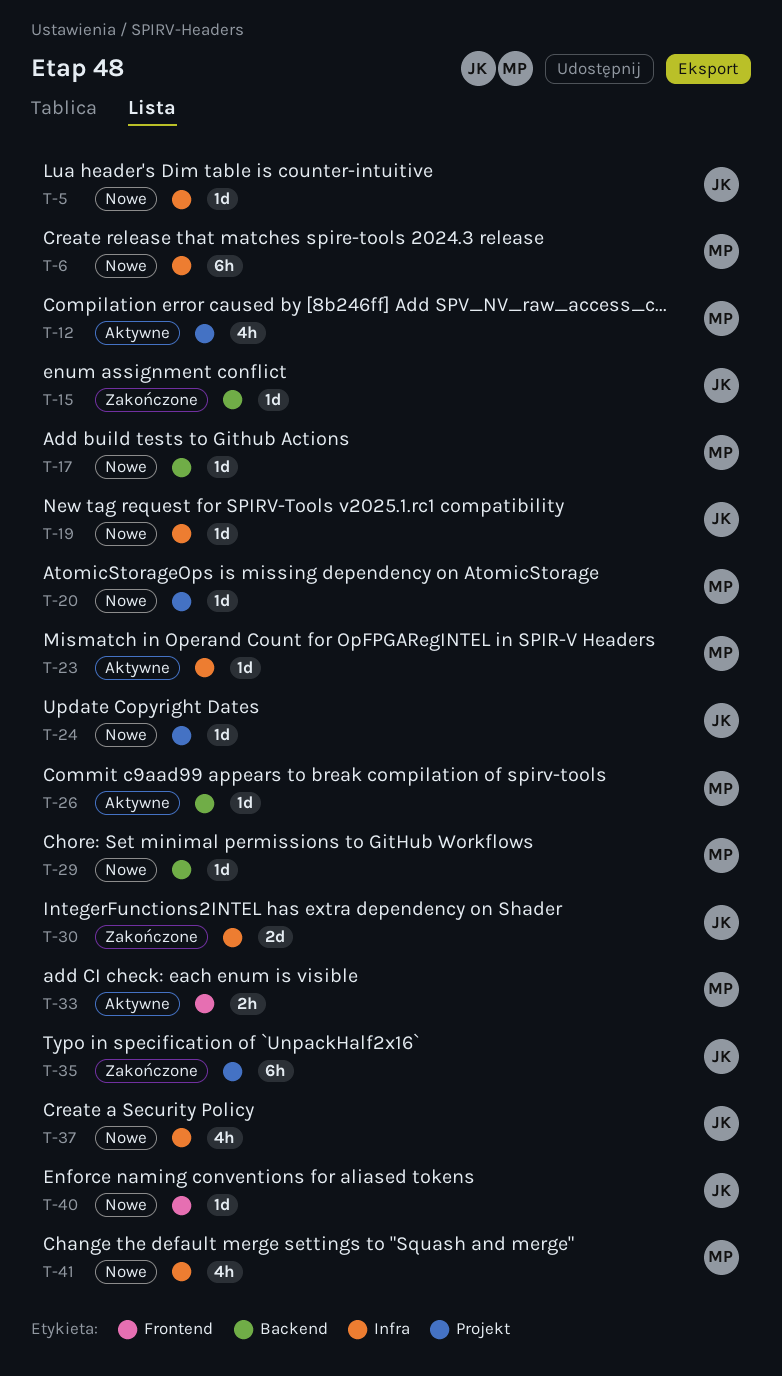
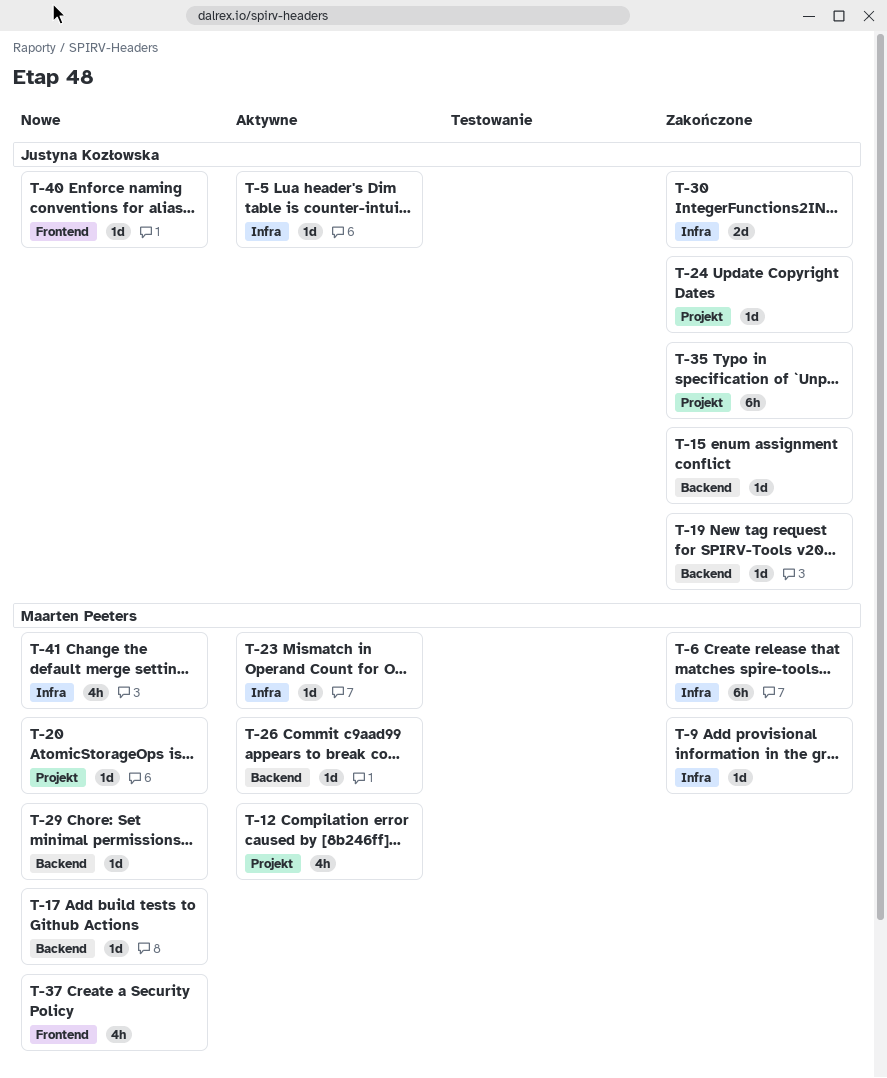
T-5, status: Nowe -> Aktywne
T-6, status: Nowe -> Zakończone
T-9: none -> present
T-19, status: Nowe -> Zakończone
T-19, label: Infra -> Backend
T-24, status: Nowe -> Zakończone
T-33: present -> none
T-37, owner: Justyna Kozłowska -> Maarten Peeters
T-37, label: Infra -> Frontend

